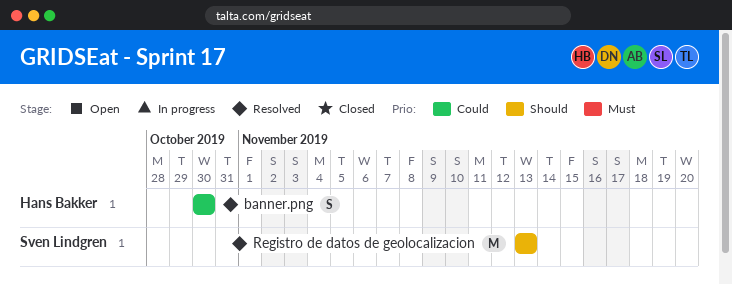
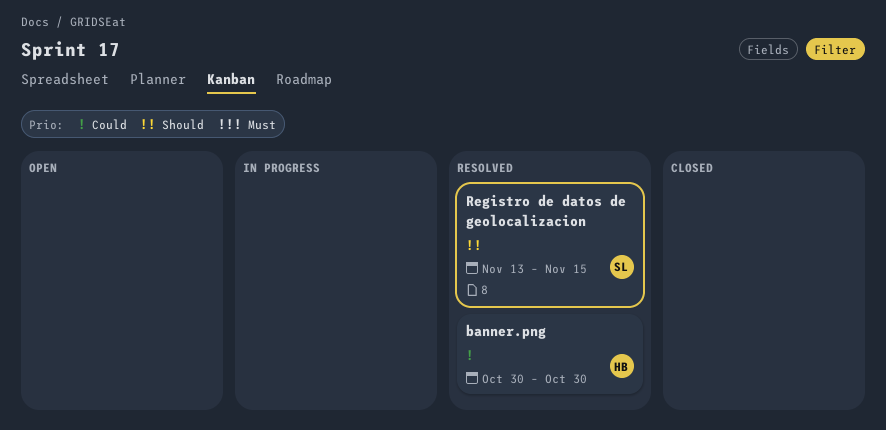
Registro de datos de geolocalizacion, due: Nov 13 -> Nov 15

